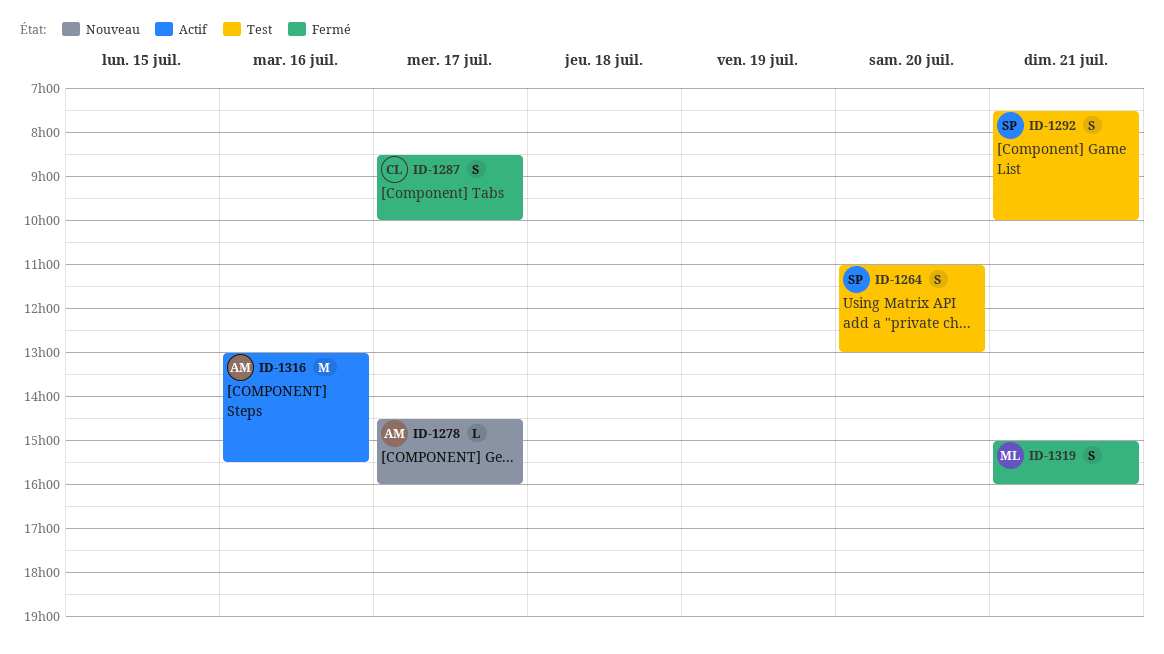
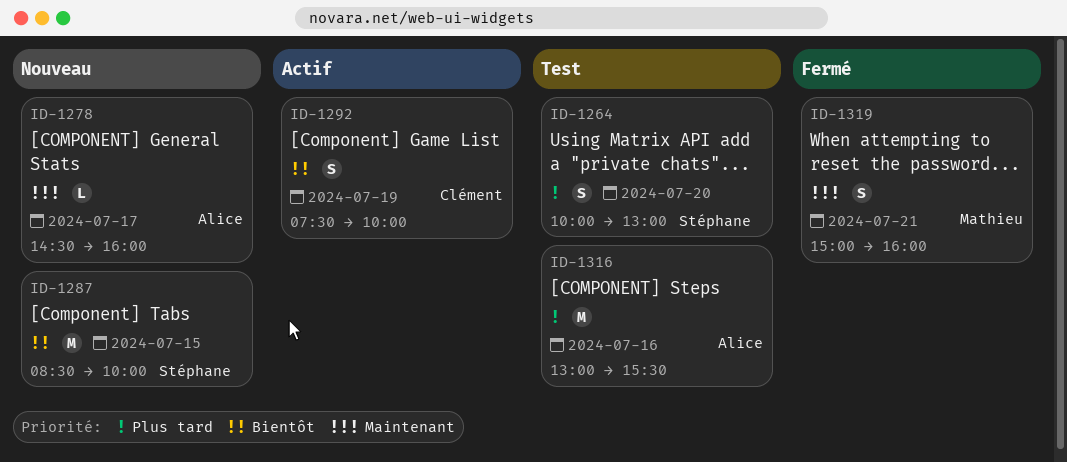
ID-1264, begins: 11:00 -> 10:00
ID-1287, status: Fermé -> Nouveau
ID-1287, owner: Clément -> Stéphane
ID-1287, estimate: S -> M
ID-1287, day: Jul 17 -> Jul 15
ID-1292, status: Test -> Actif
ID-1292, owner: Stéphane -> Clément
ID-1292, day: Jul 21 -> Jul 19
ID-1316, status: Actif -> Test

